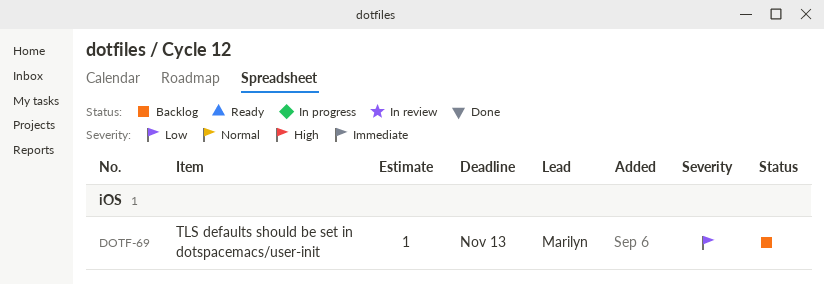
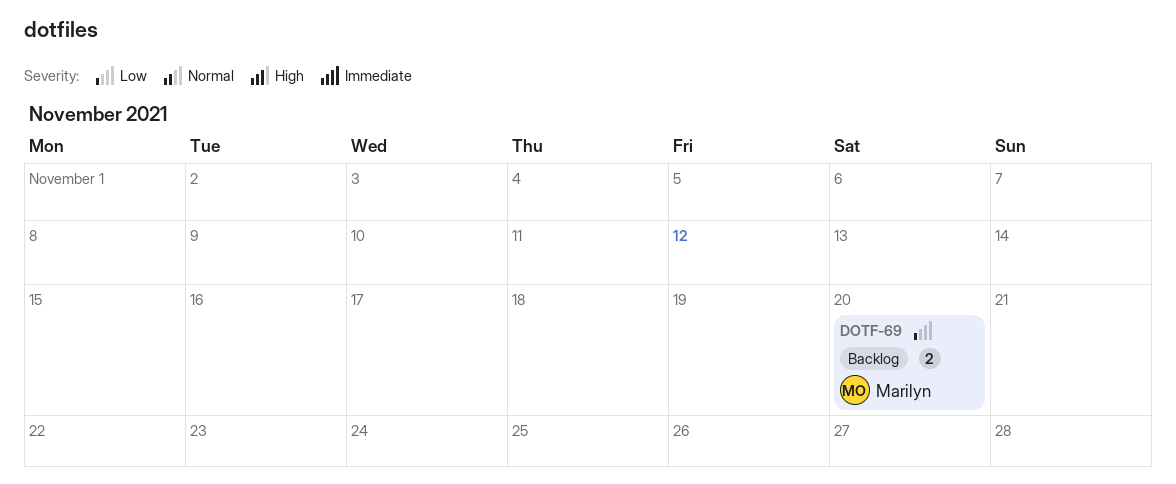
DOTF-69, estimate: 1 -> 2
DOTF-69, due: Nov 13 -> Nov 20

